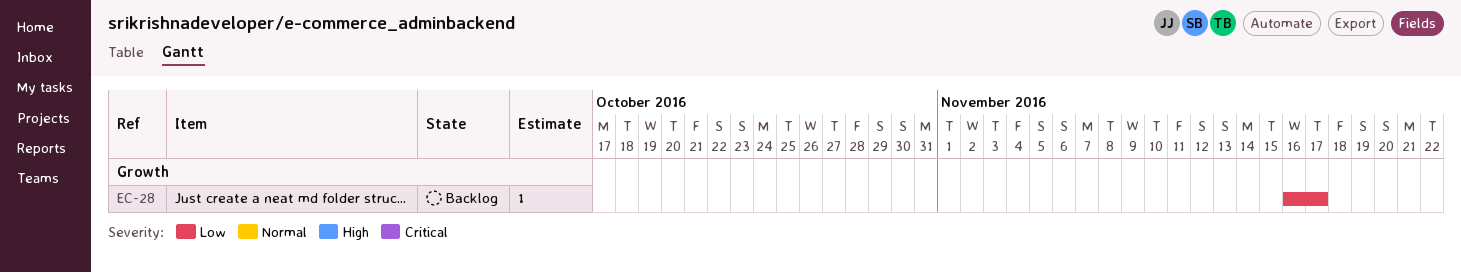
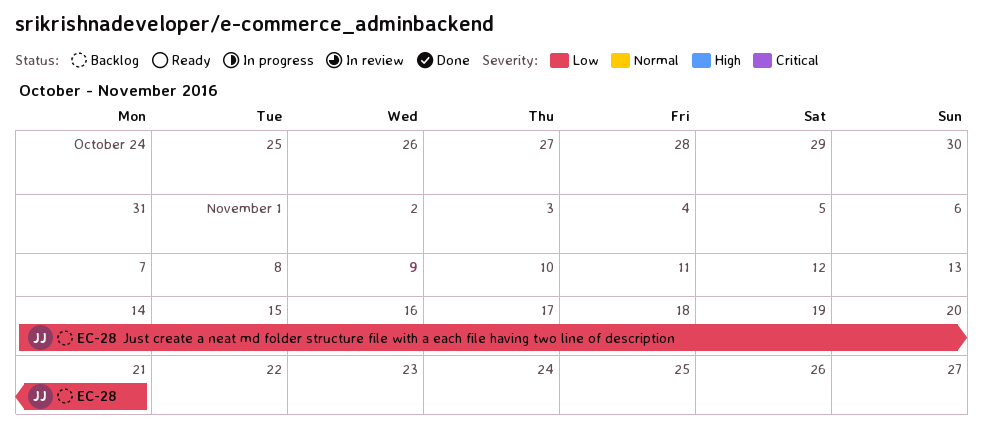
EC-28, start: Nov 16 -> Nov 14
EC-28, due: Nov 17 -> Nov 21

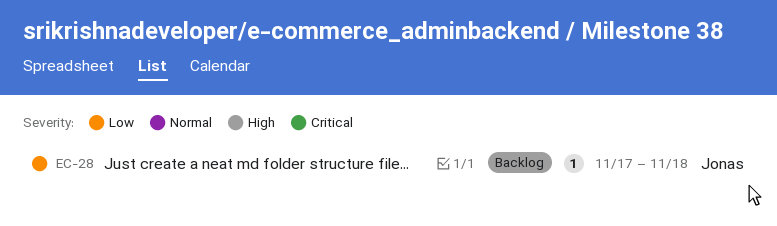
EC-28, start: Nov 14 -> Nov 17
EC-28, due: Nov 21 -> Nov 18

